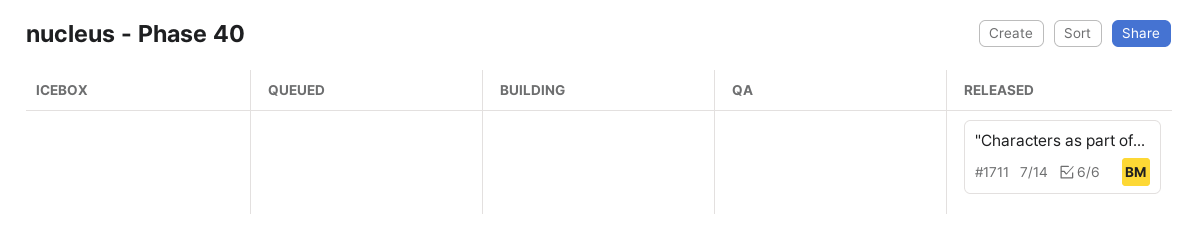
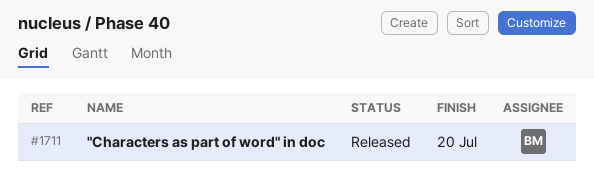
#1711, due: Jul 14 -> Jul 20

